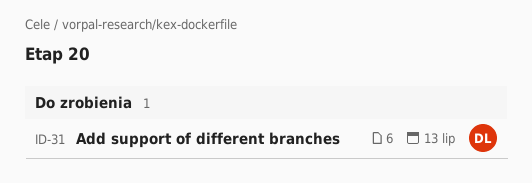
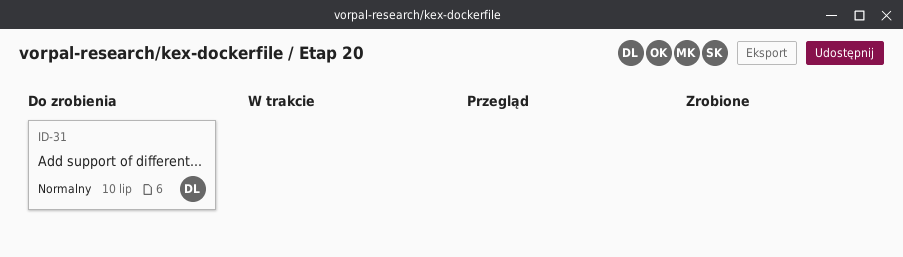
ID-31, due: Jul 13 -> Jul 10

